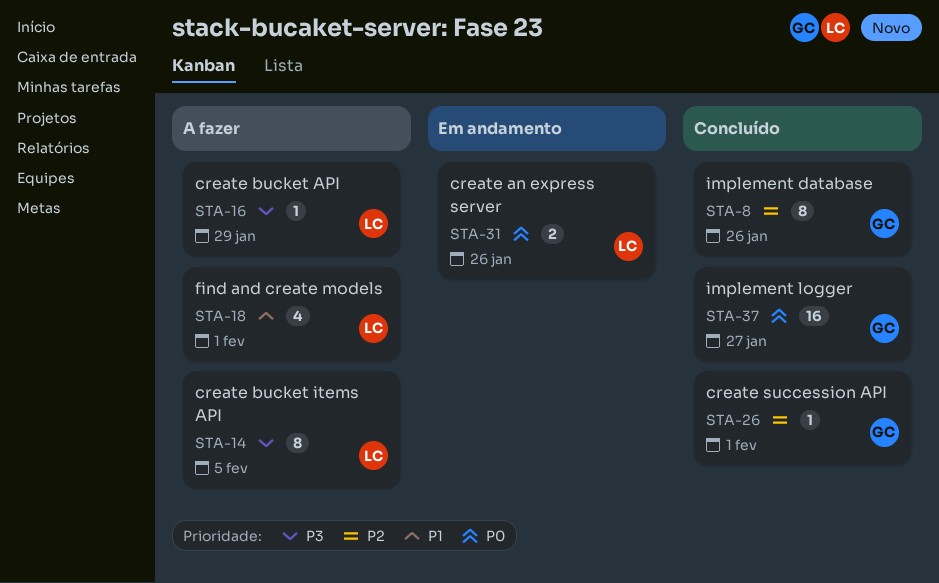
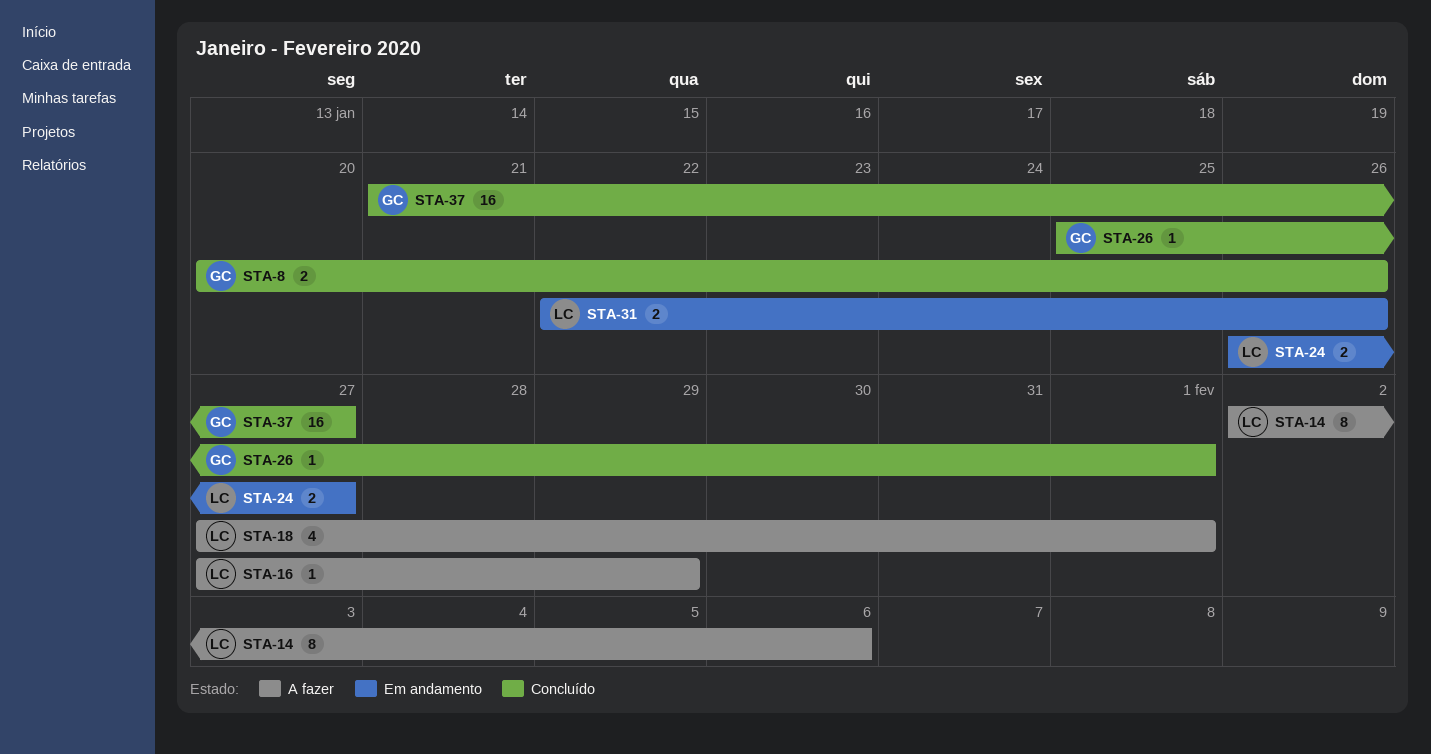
STA-8, estimate: 8 -> 2
STA-14, due: Feb 5 -> Feb 6
STA-24: none -> present

